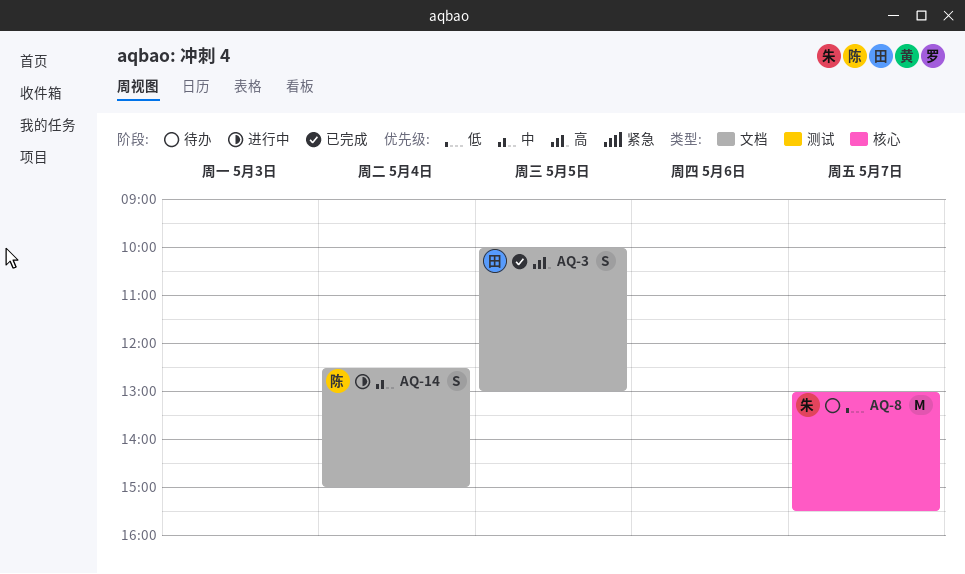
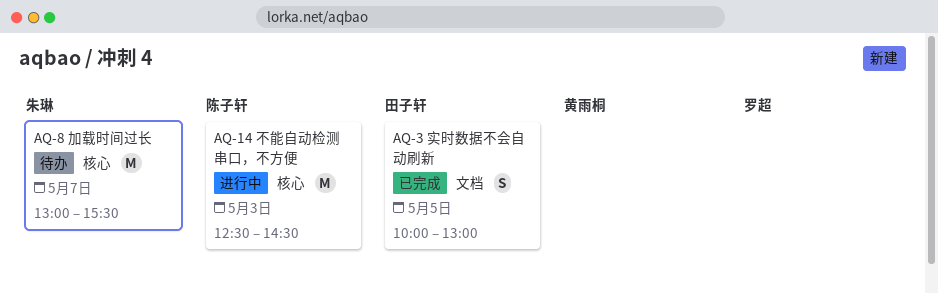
AQ-14, label: 文档 -> 核心
AQ-14, estimate: S -> M
AQ-14, day: May 4 -> May 3
AQ-14, ends: 15:00 -> 14:30

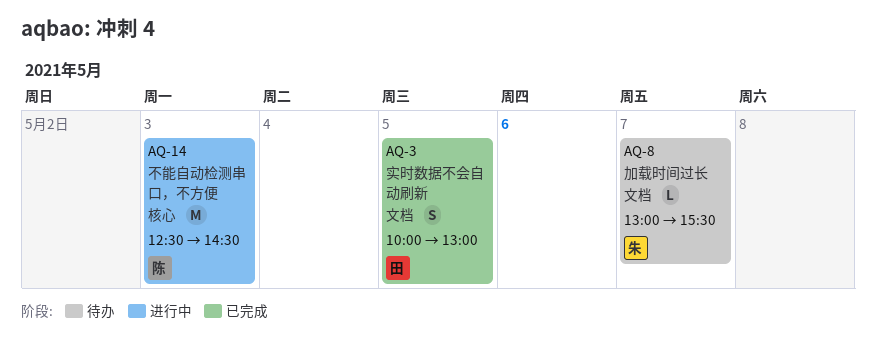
AQ-8, label: 核心 -> 文档
AQ-8, estimate: M -> L

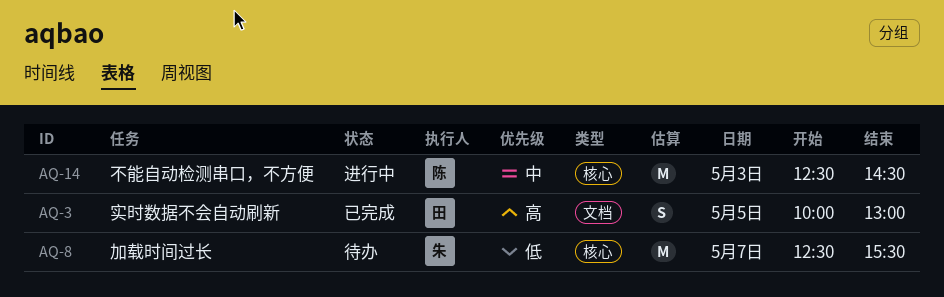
AQ-8, label: 文档 -> 核心
AQ-8, estimate: L -> M
AQ-8, begins: 13:00 -> 12:30

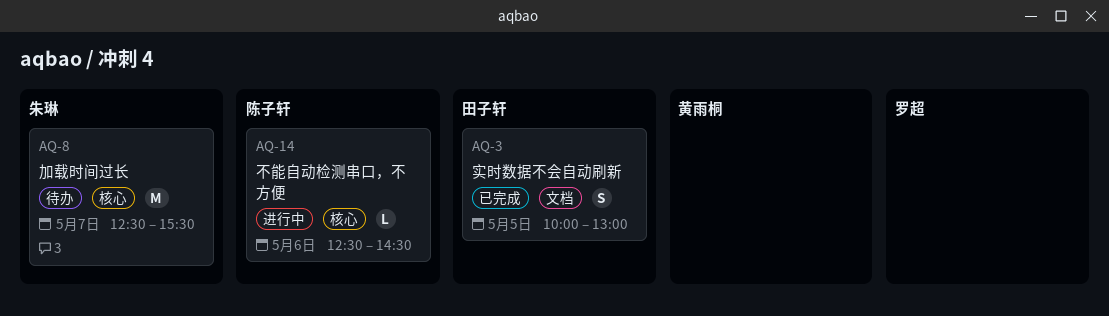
AQ-14, estimate: M -> L
AQ-14, day: May 3 -> May 6

